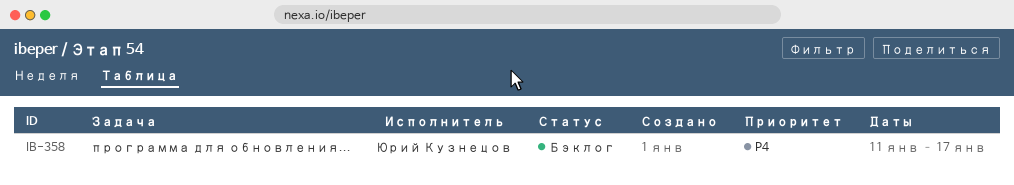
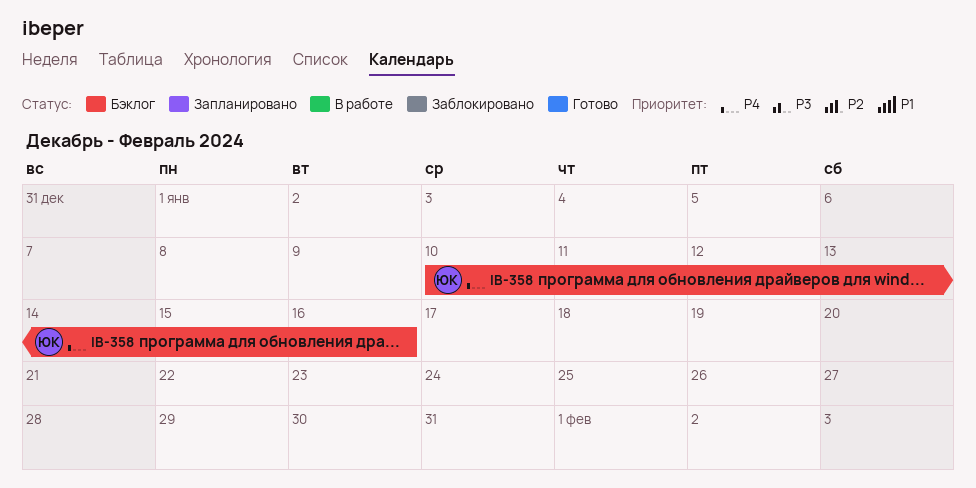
IB-358, start: Jan 11 -> Jan 10
IB-358, due: Jan 17 -> Jan 16

